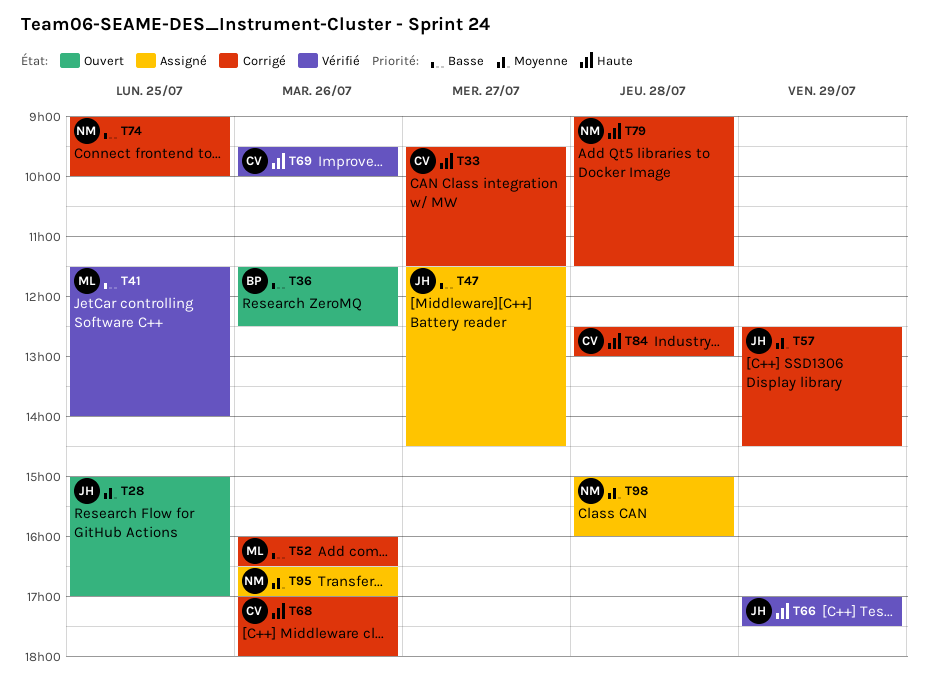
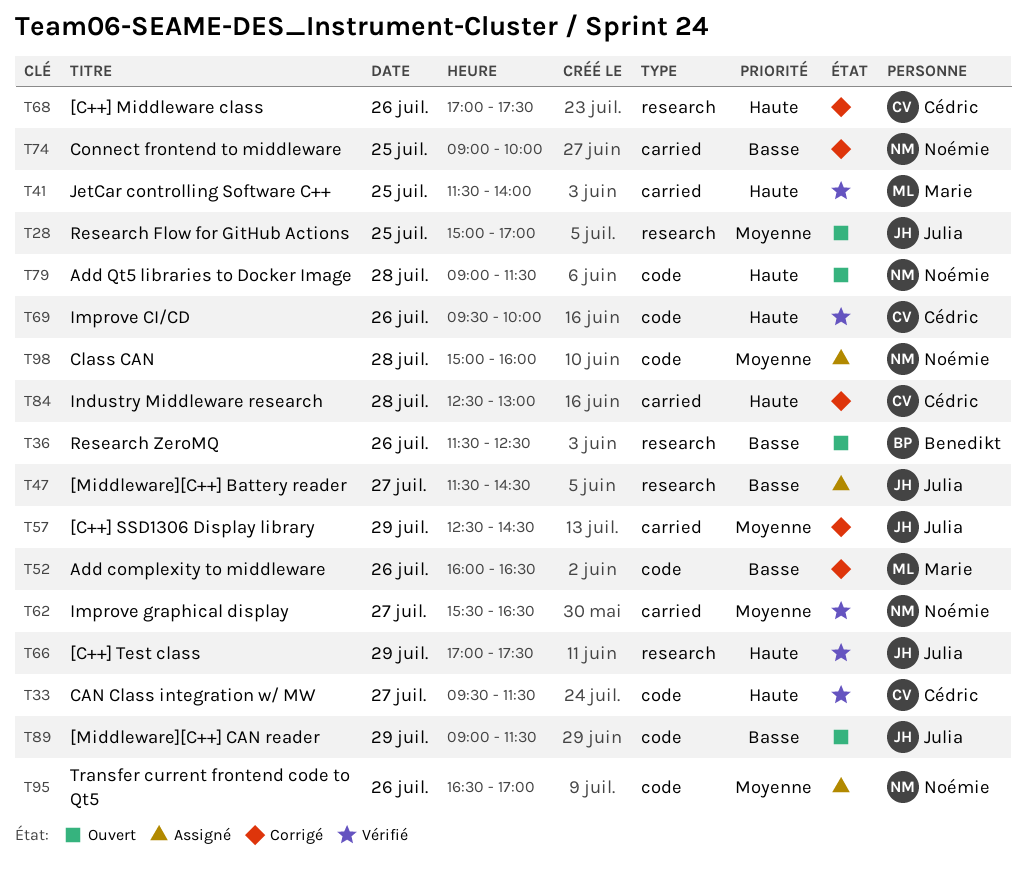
T33, status: Corrigé -> Vérifié
T41, priority: Basse -> Haute
T62: none -> present
T68, ends: 18:00 -> 17:30
T79, status: Corrigé -> Ouvert
T89: none -> present

